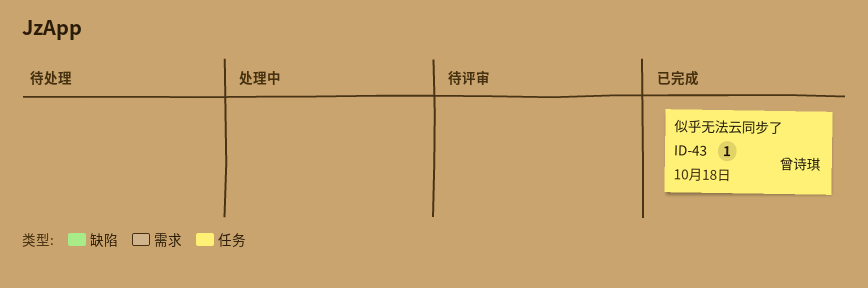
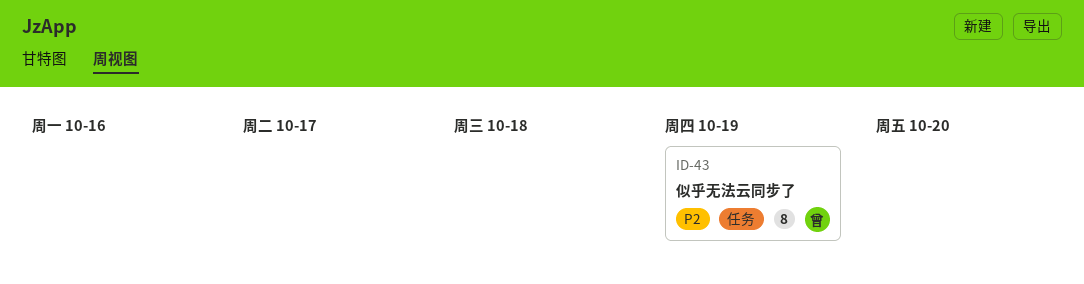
ID-43, estimate: 1 -> 8
ID-43, due: Oct 18 -> Oct 19

